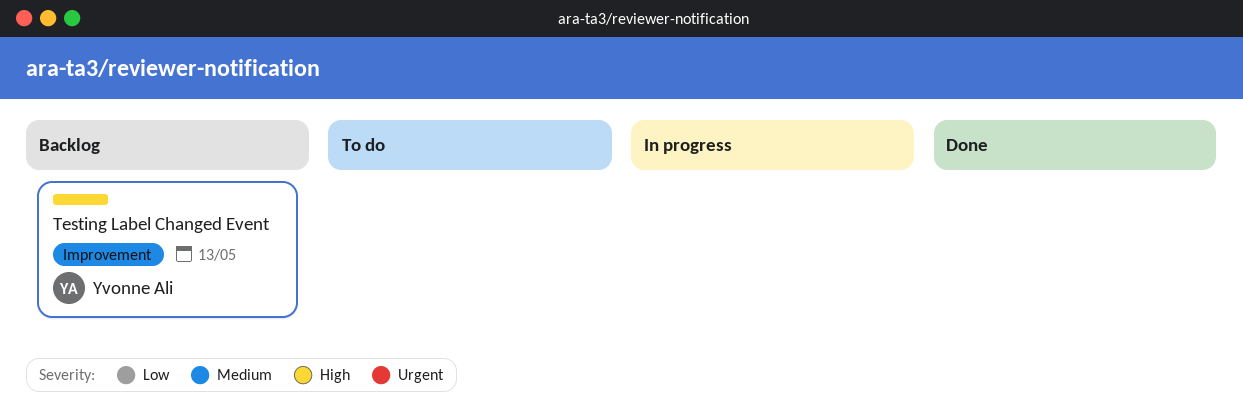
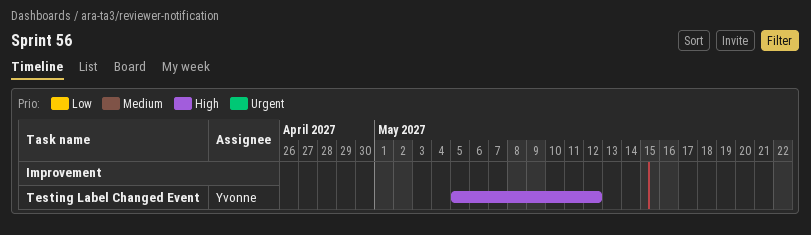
Testing Label Changed Event, due: May 13 -> May 12

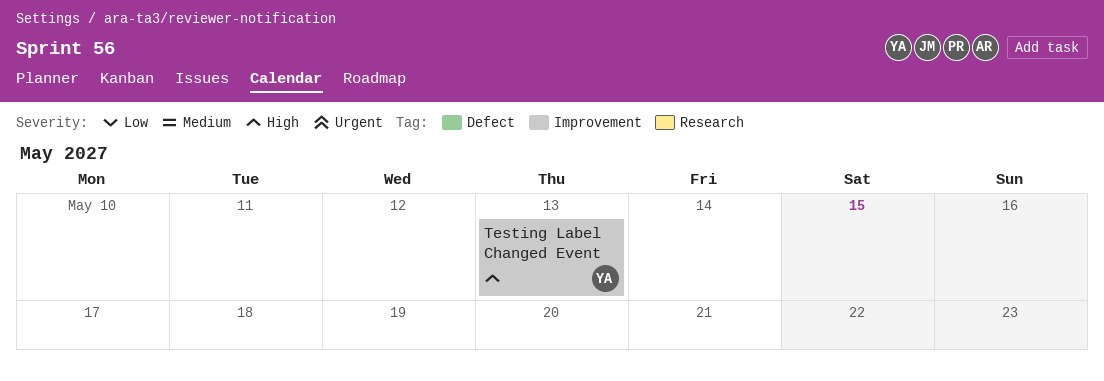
Testing Label Changed Event, due: May 12 -> May 13

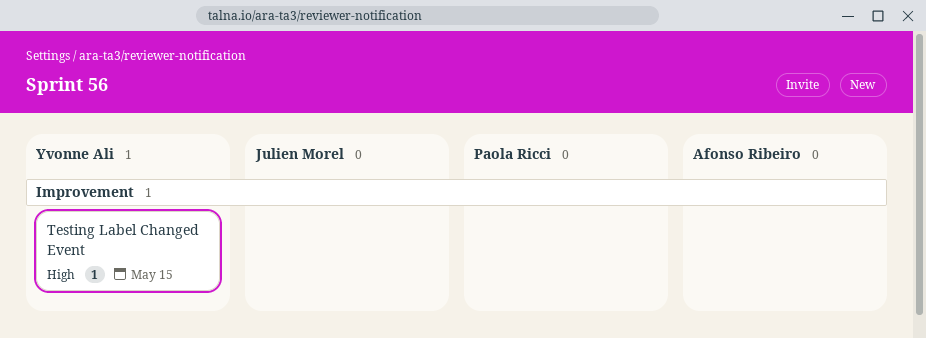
Testing Label Changed Event, due: May 13 -> May 15

